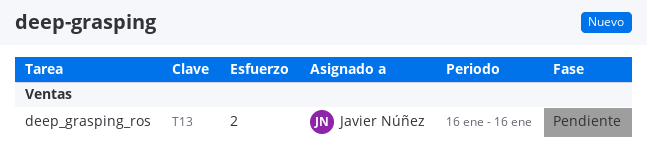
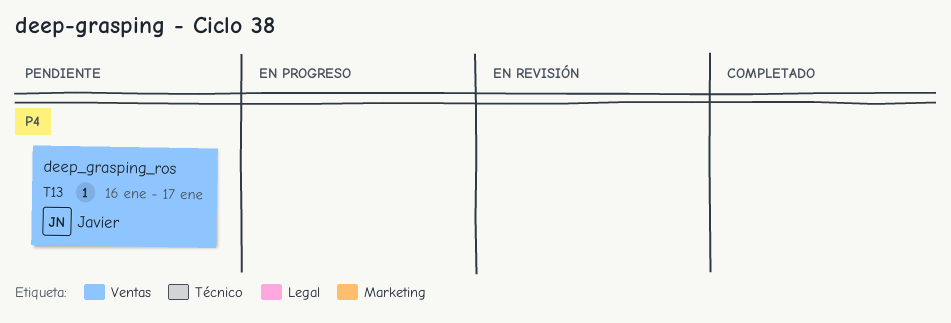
T13, estimate: 2 -> 1
T13, due: Jan 16 -> Jan 17

